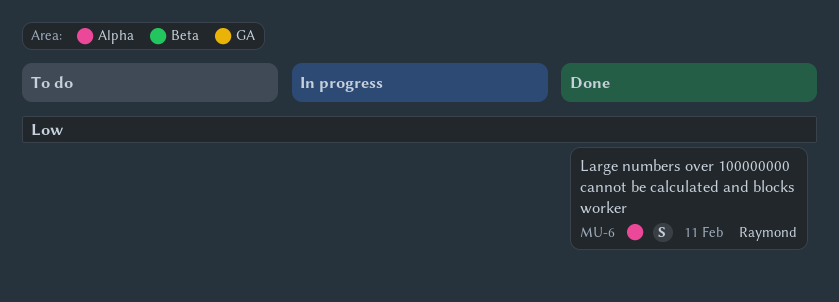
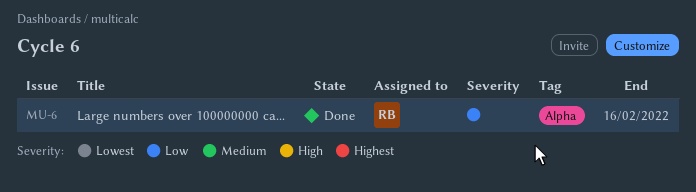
MU-6, due: Feb 11 -> Feb 16

